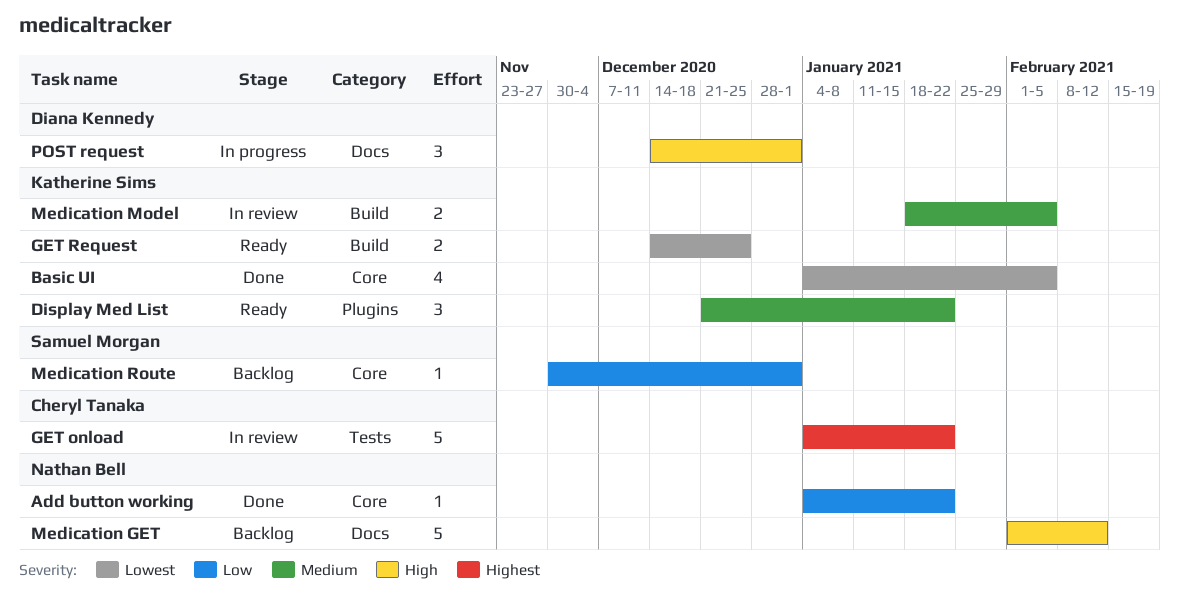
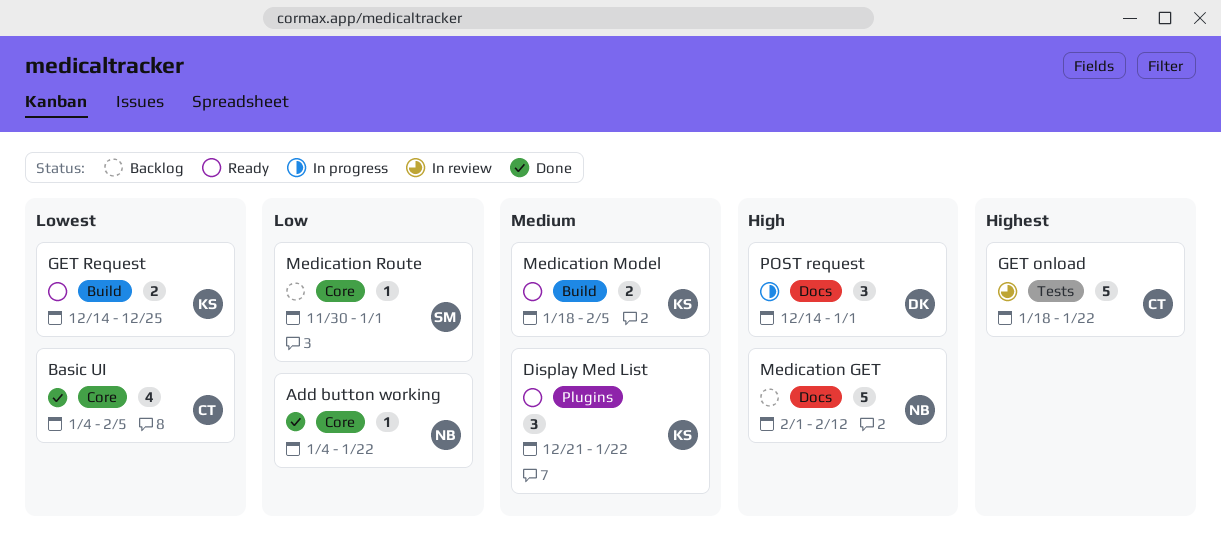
Basic UI, owner: Katherine Sims -> Cheryl Tanaka
GET onload, start: Jan 4 -> Jan 18
Medication Model, status: In review -> Ready

